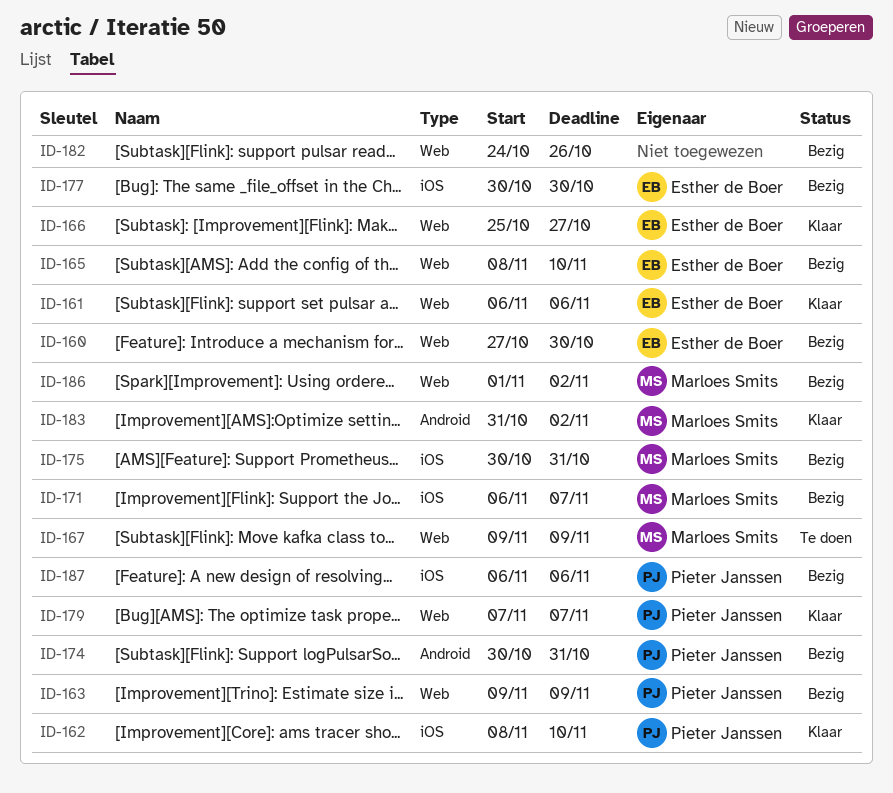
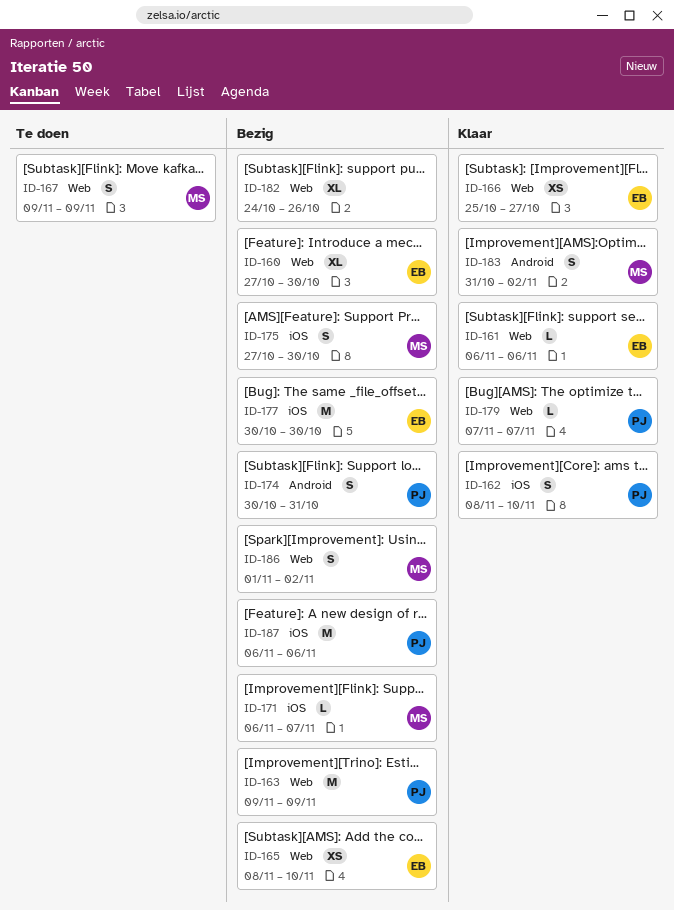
ID-175, start: Oct 30 -> Oct 27
ID-175, due: Oct 31 -> Oct 30

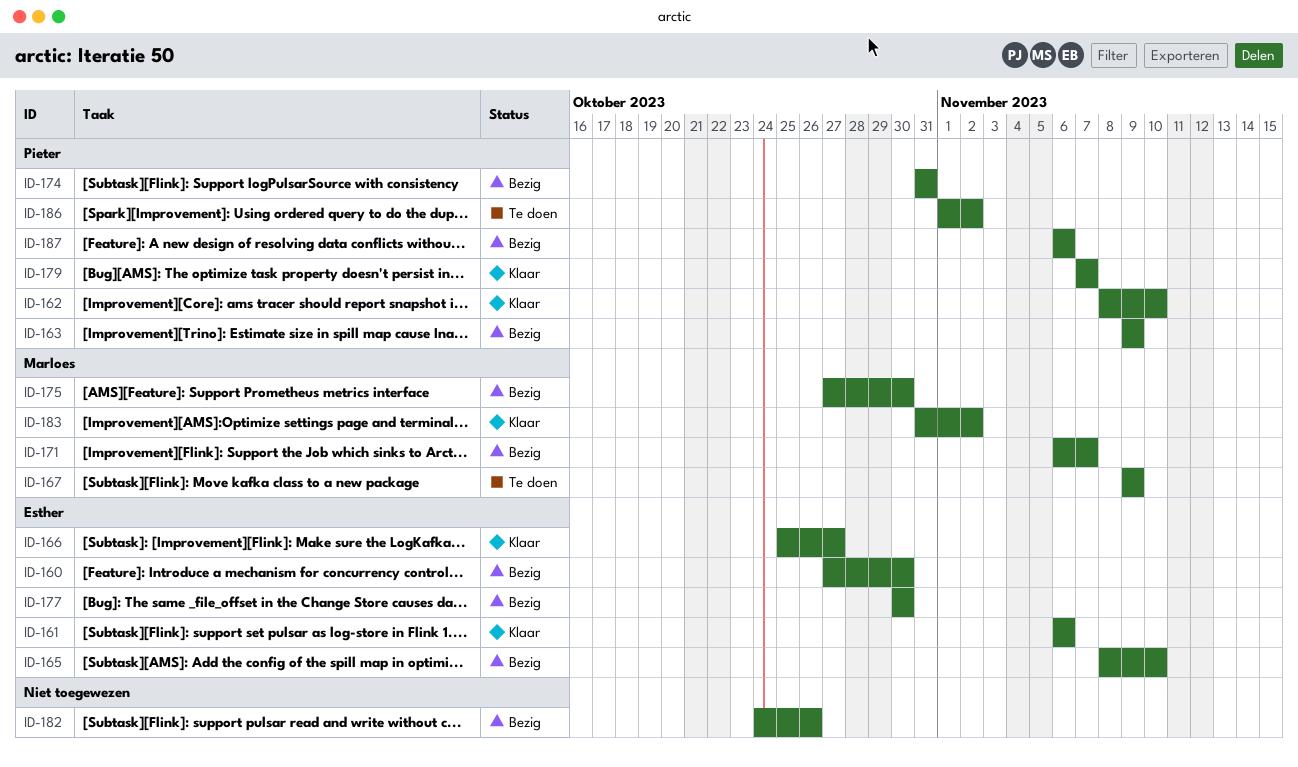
ID-174, start: Oct 30 -> Oct 31
ID-186, status: Bezig -> Te doen
ID-186, owner: Marloes -> Pieter

